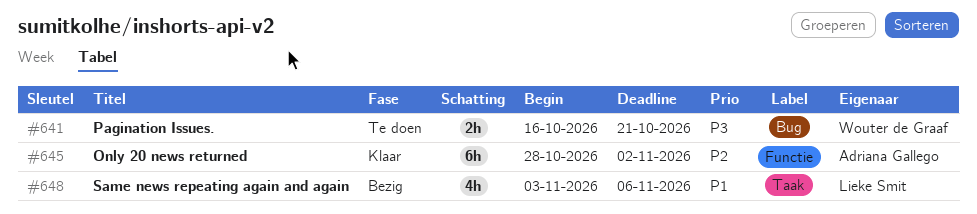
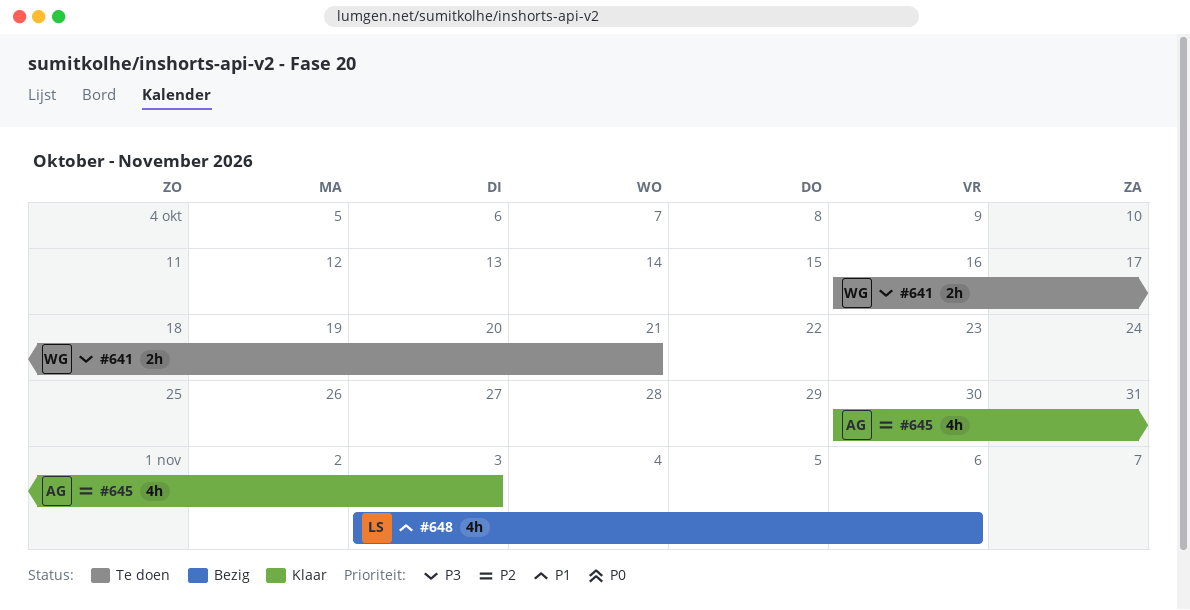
#645, estimate: 6h -> 4h
#645, start: Oct 28 -> Oct 30
#645, due: Nov 2 -> Nov 3

